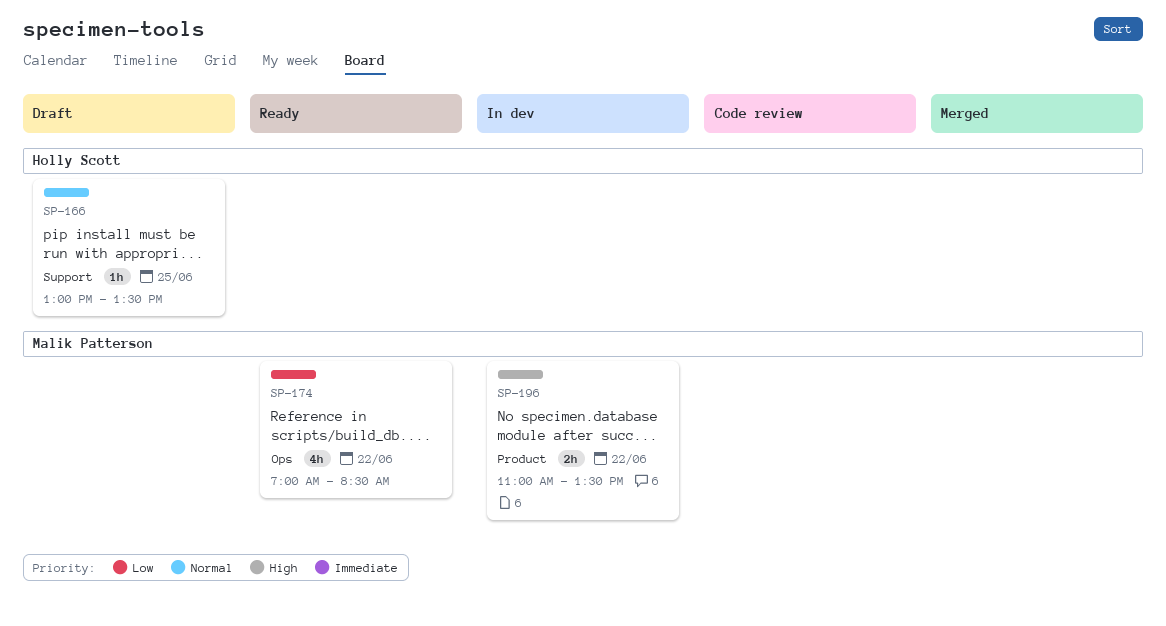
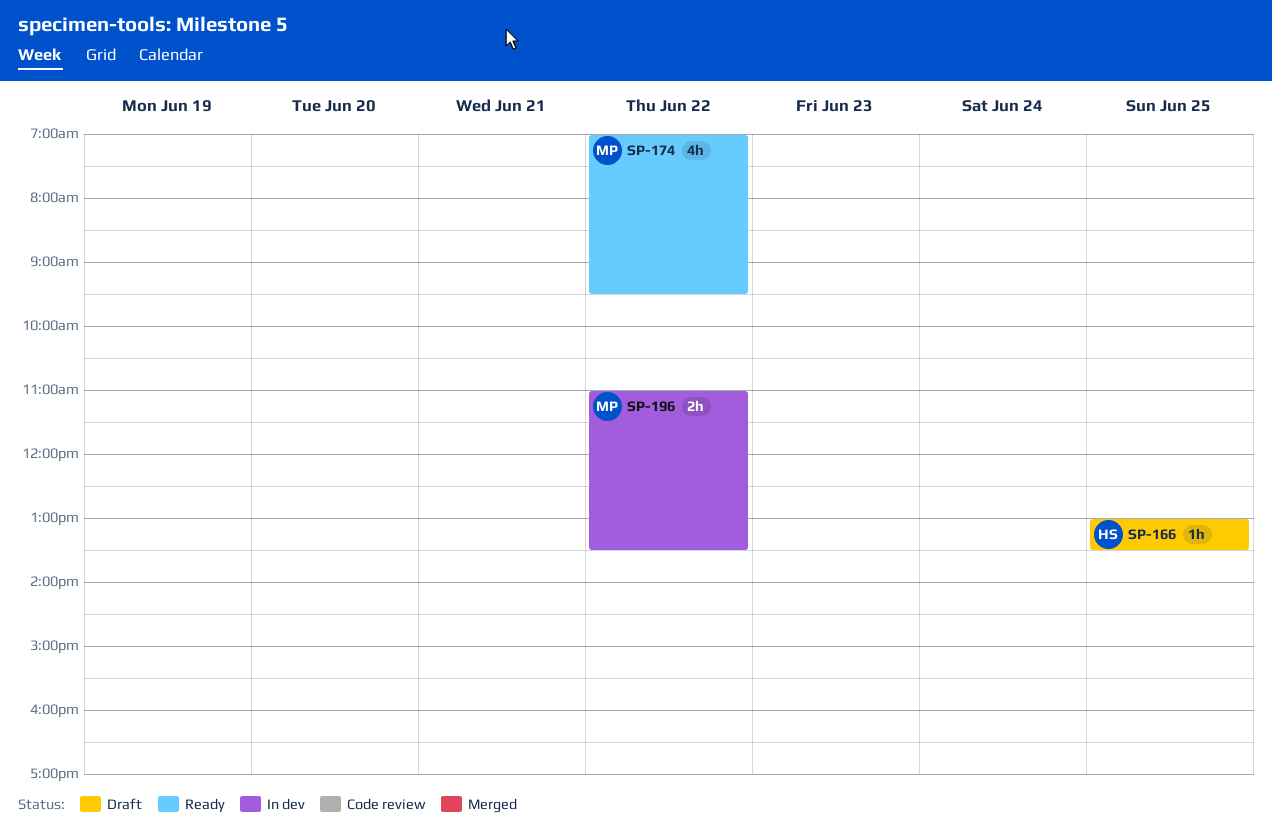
SP-174, ends: 08:30 -> 09:30

